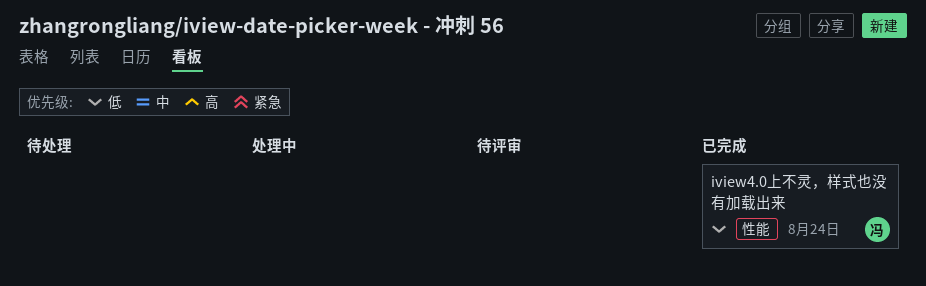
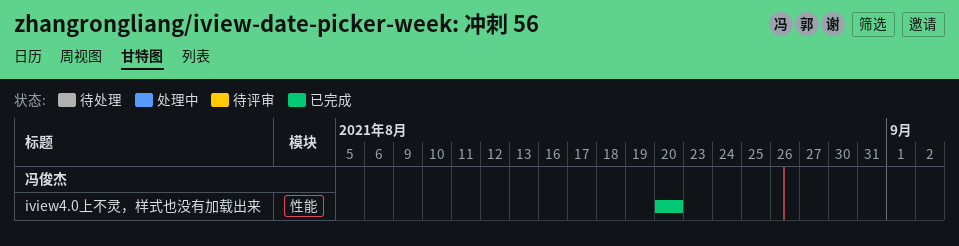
iview4.0上不灵，样式也没有加载出来, due: Aug 24 -> Aug 20

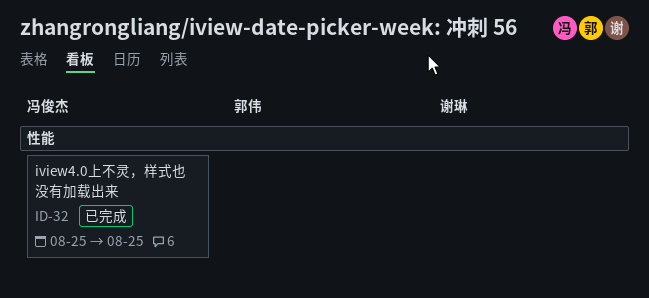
iview4.0上不灵，样式也没有加载出来, start: Aug 20 -> Aug 25
iview4.0上不灵，样式也没有加载出来, due: Aug 20 -> Aug 25

